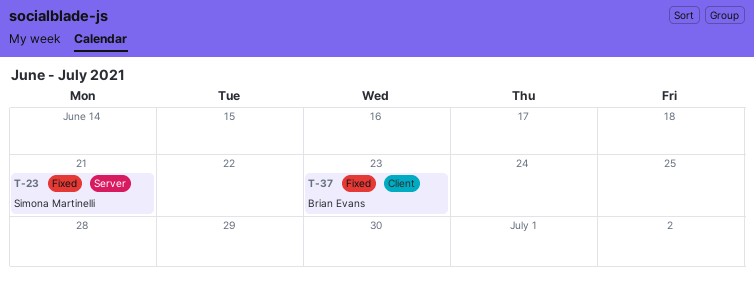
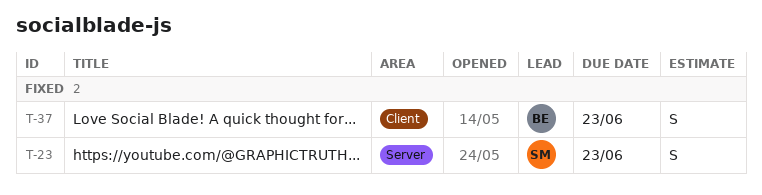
T-23, due: Jun 21 -> Jun 23

